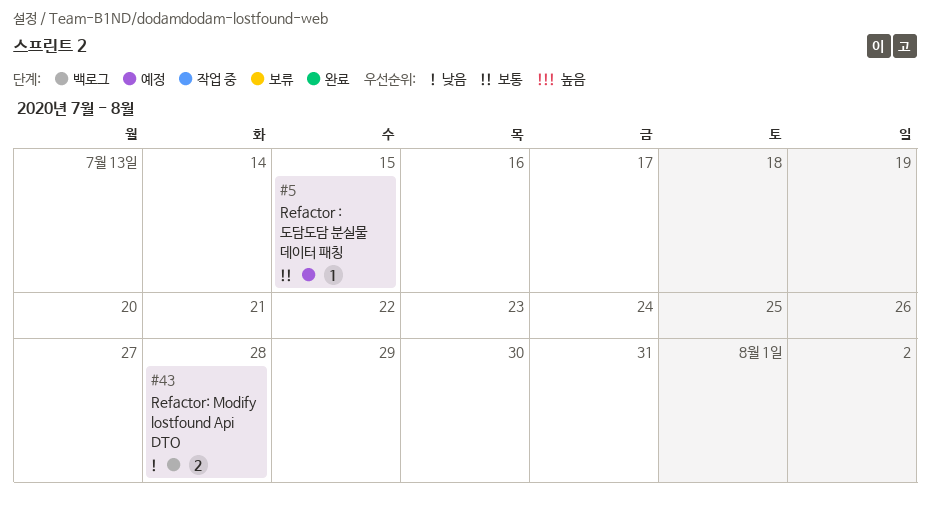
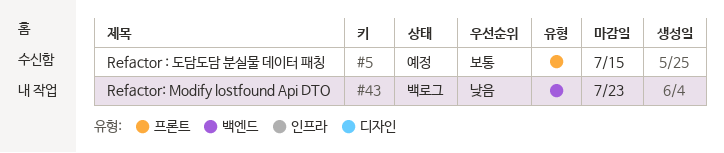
#43, due: Jul 28 -> Jul 23

